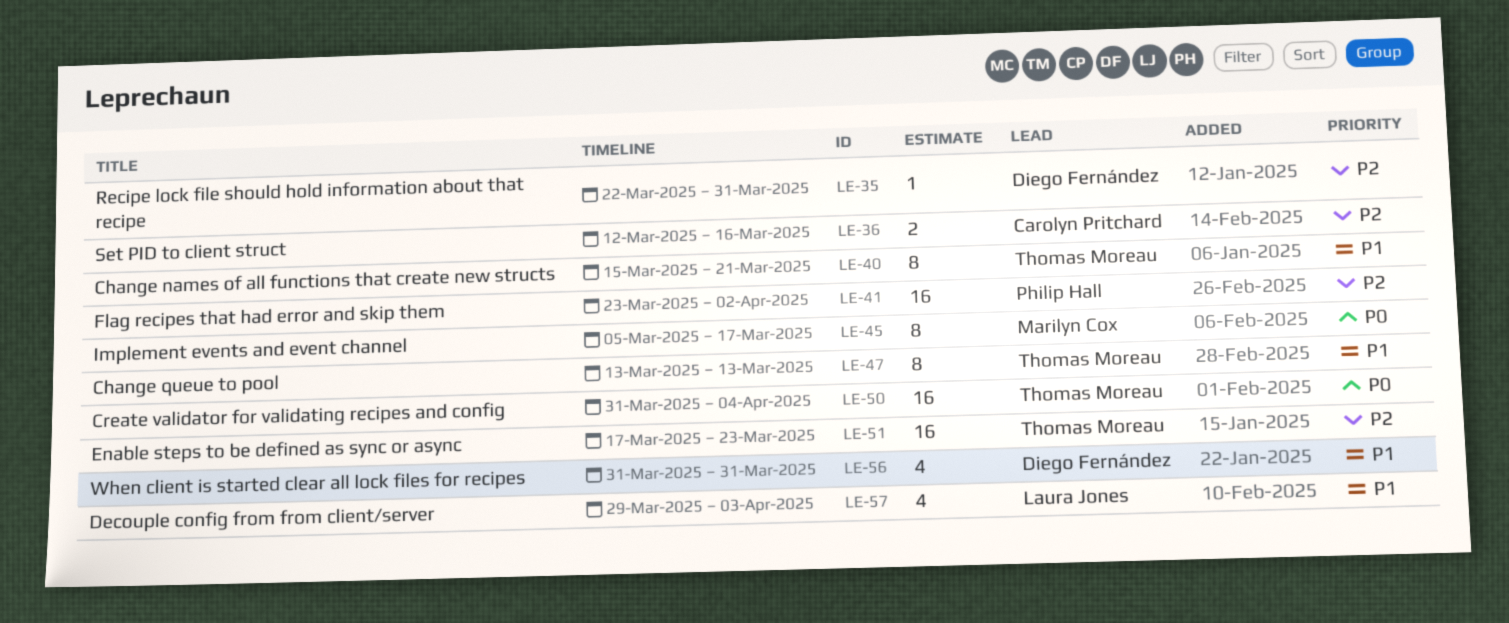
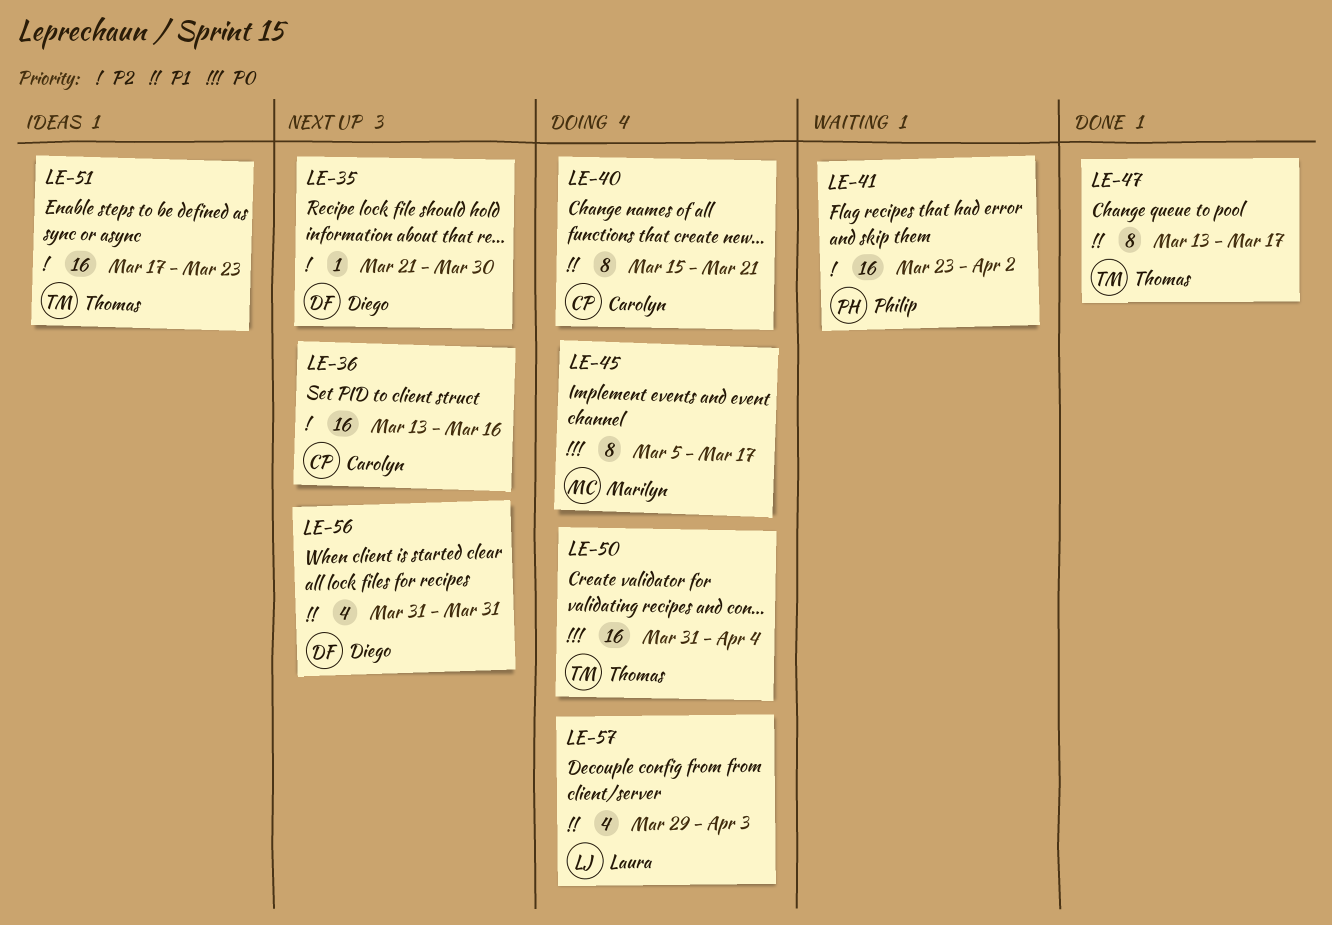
LE-35, start: Mar 22 -> Mar 21
LE-35, due: Mar 31 -> Mar 30
LE-36, estimate: 2 -> 16
LE-36, start: Mar 12 -> Mar 13
LE-40, owner: Thomas Moreau -> Carolyn Pritchard
LE-47, due: Mar 13 -> Mar 17

